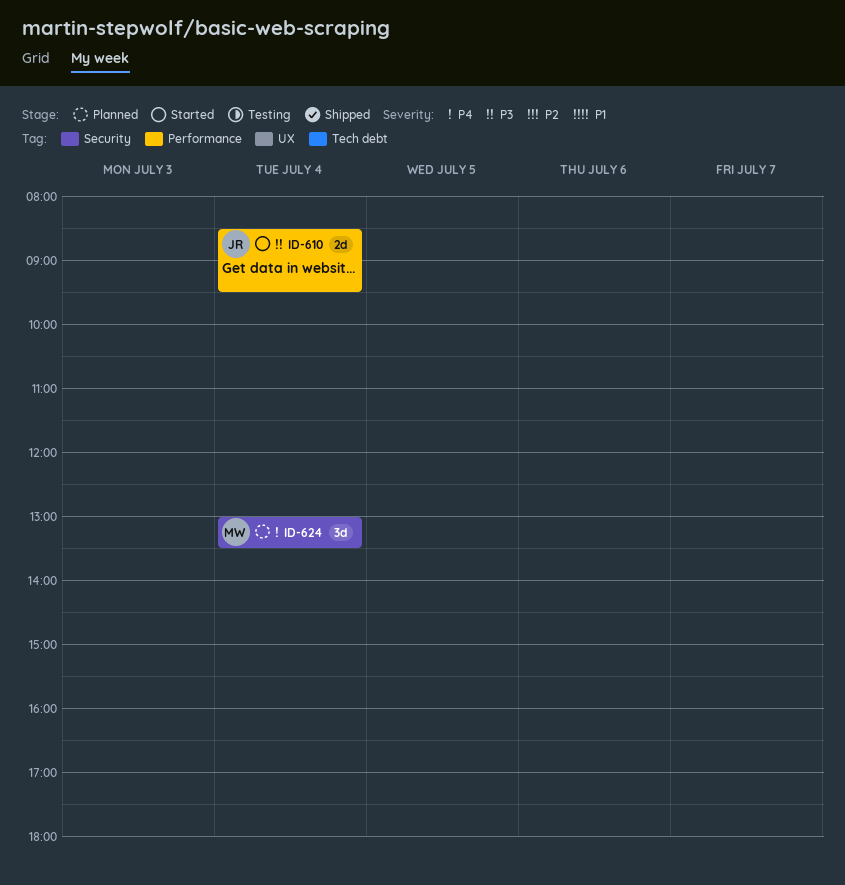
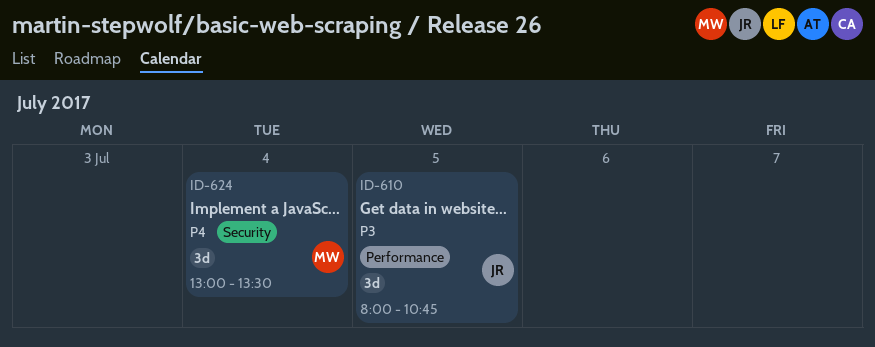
ID-610, estimate: 2d -> 3d
ID-610, day: Jul 4 -> Jul 5
ID-610, begins: 08:30 -> 08:00
ID-610, ends: 09:30 -> 10:45

